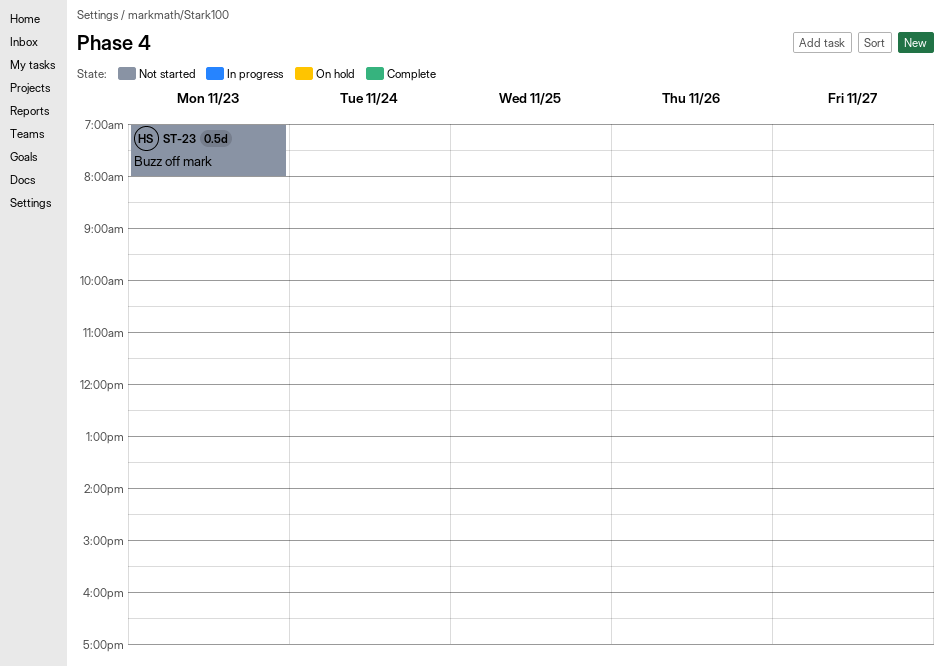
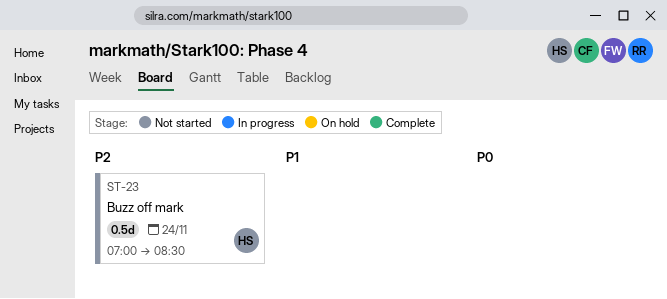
ST-23, day: Nov 23 -> Nov 24
ST-23, ends: 08:00 -> 08:30

